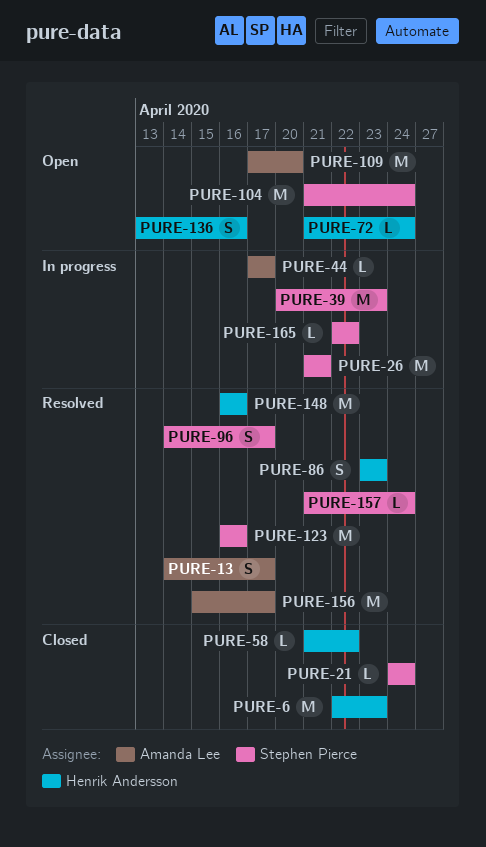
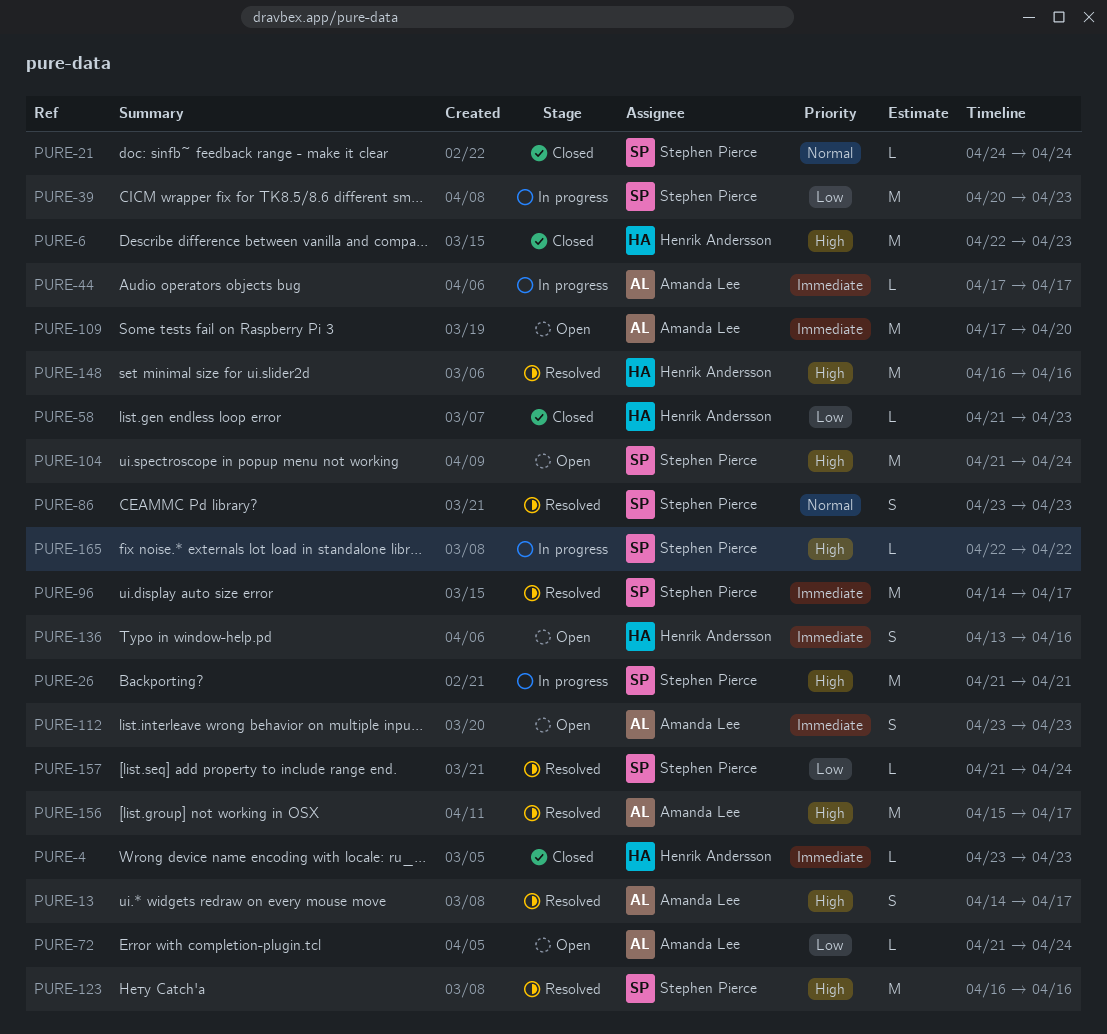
PURE-4: none -> present
PURE-58, due: Apr 22 -> Apr 23
PURE-72, owner: Henrik Andersson -> Amanda Lee
PURE-86, owner: Henrik Andersson -> Stephen Pierce
PURE-96, estimate: S -> M
PURE-112: none -> present

